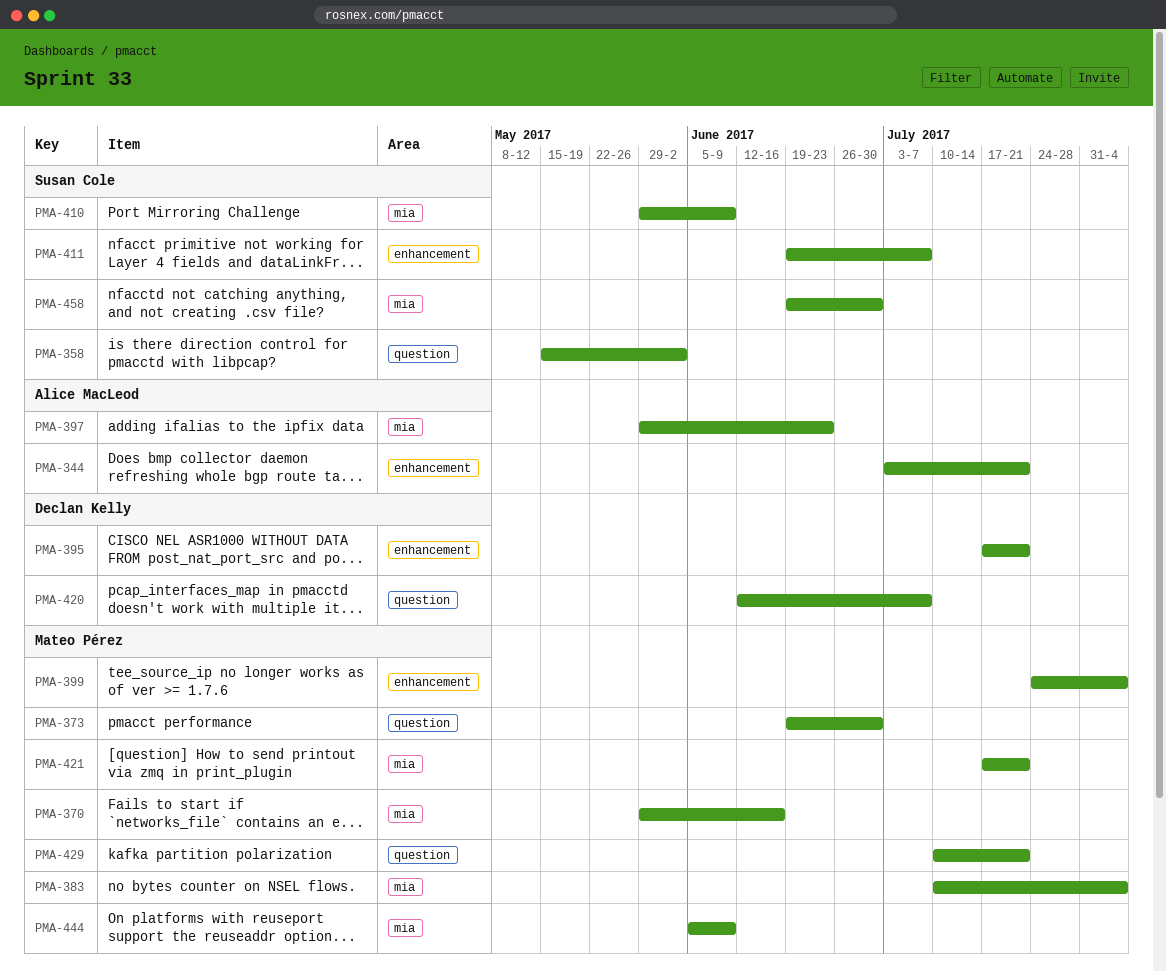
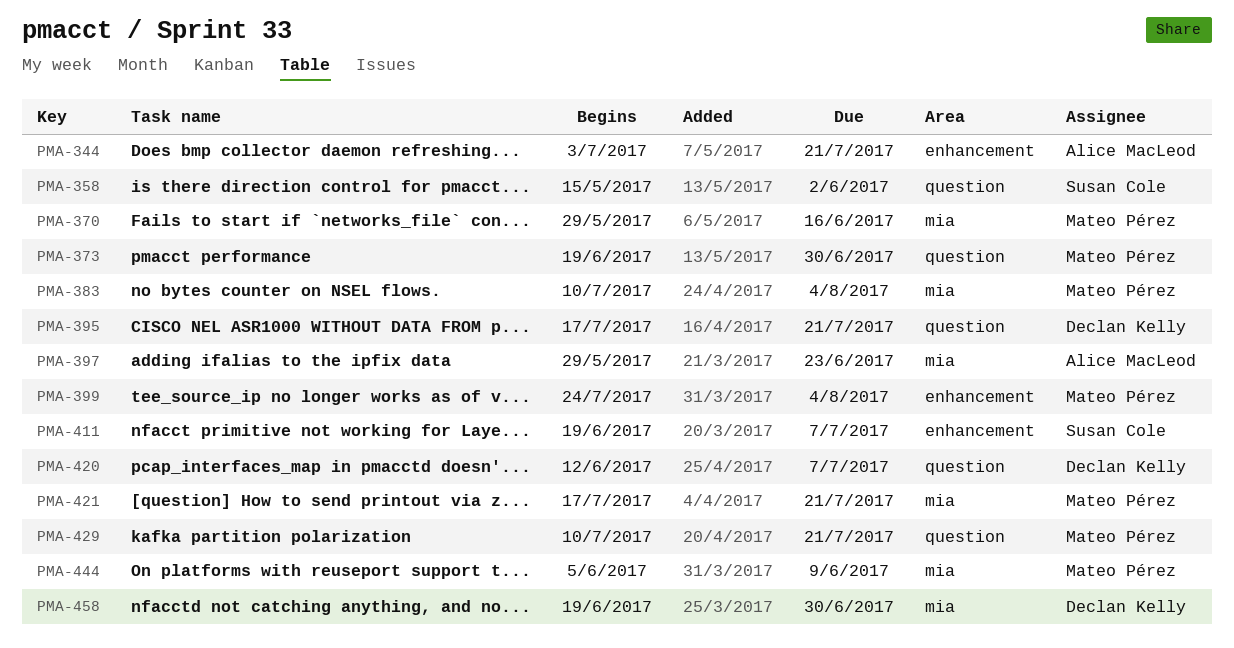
PMA-395, label: enhancement -> question
PMA-410: present -> none
PMA-458, owner: Susan Cole -> Declan Kelly

